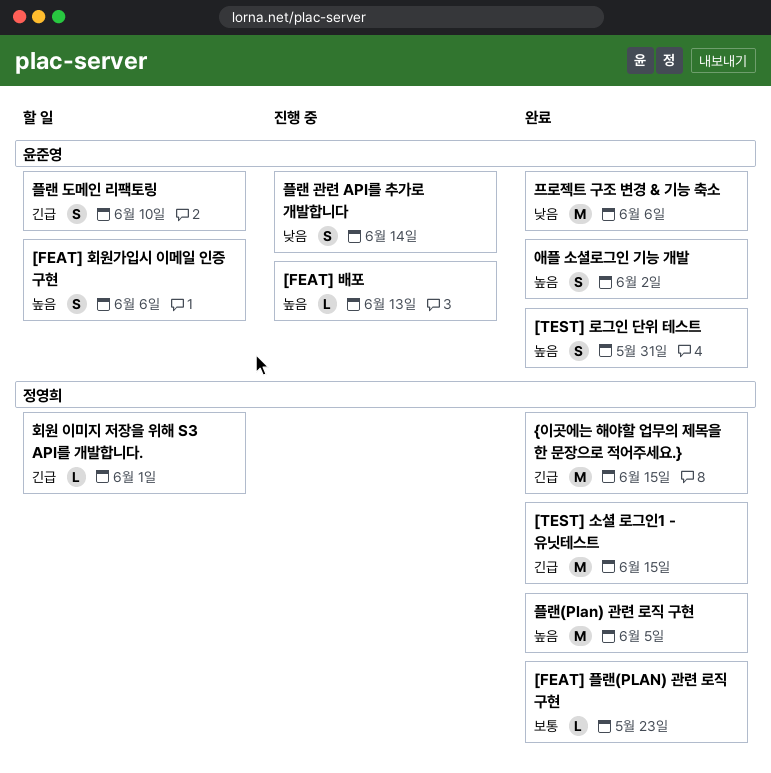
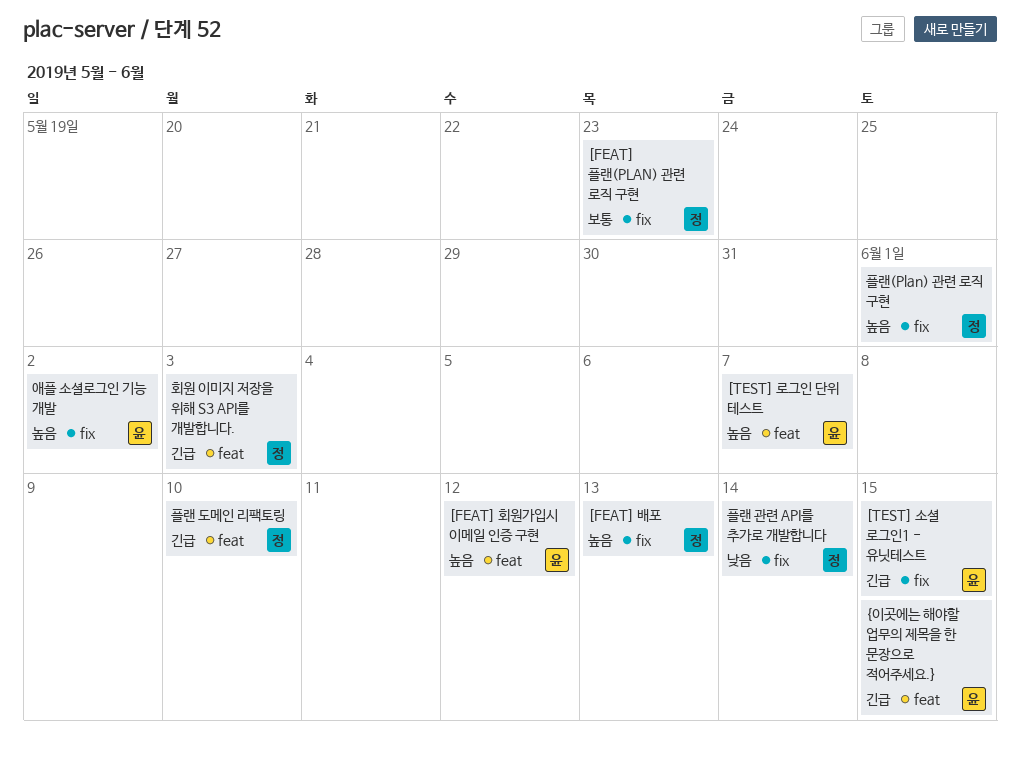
[FEAT] 배포, owner: 윤준영 -> 정영희
[FEAT] 회원가입시 이메일 인증 구현, due: Jun 6 -> Jun 12
[TEST] 로그인 단위 테스트, due: May 31 -> Jun 7
[TEST] 소셜 로그인1 - 유닛테스트, owner: 정영희 -> 윤준영
{이곳에는 해야할 업무의 제목을 한 문장으로 적어주세요.}, owner: 정영희 -> 윤준영
프로젝트 구조 변경 & 기능 축소: present -> none
플랜 관련 API를 추가로 개발합니다, owner: 윤준영 -> 정영희
플랜 도메인 리팩토링, owner: 윤준영 -> 정영희
플랜(Plan) 관련 로직 구현, due: Jun 5 -> Jun 1
회원 이미지 저장을 위해 S3 API를 개발합니다., due: Jun 1 -> Jun 3

